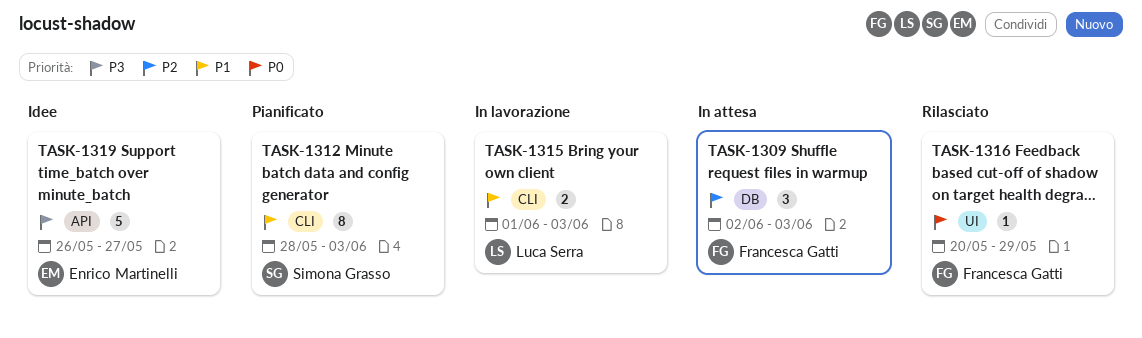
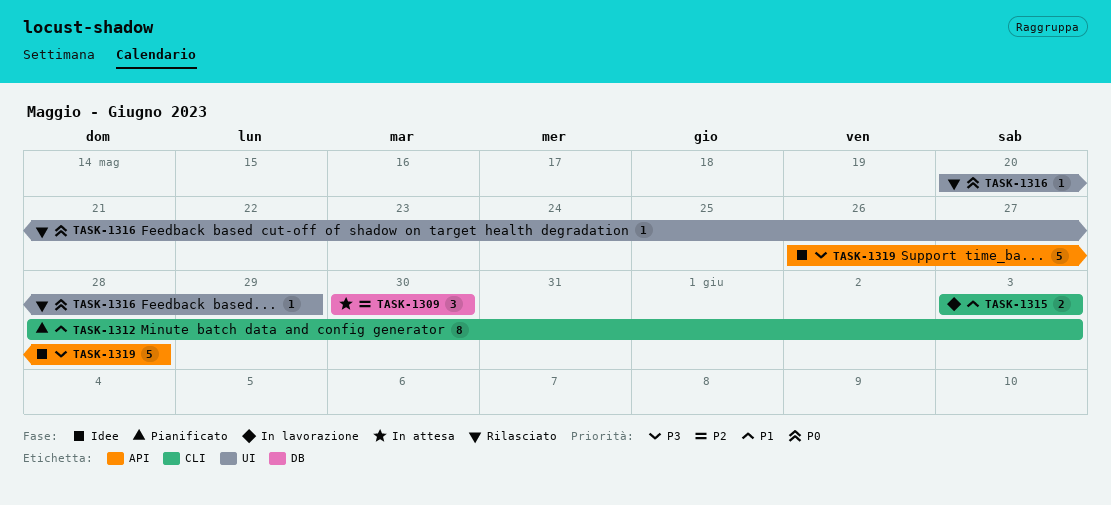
TASK-1309, start: Jun 2 -> May 30
TASK-1309, due: Jun 3 -> May 30
TASK-1315, start: Jun 1 -> Jun 3
TASK-1319, due: May 27 -> May 28

